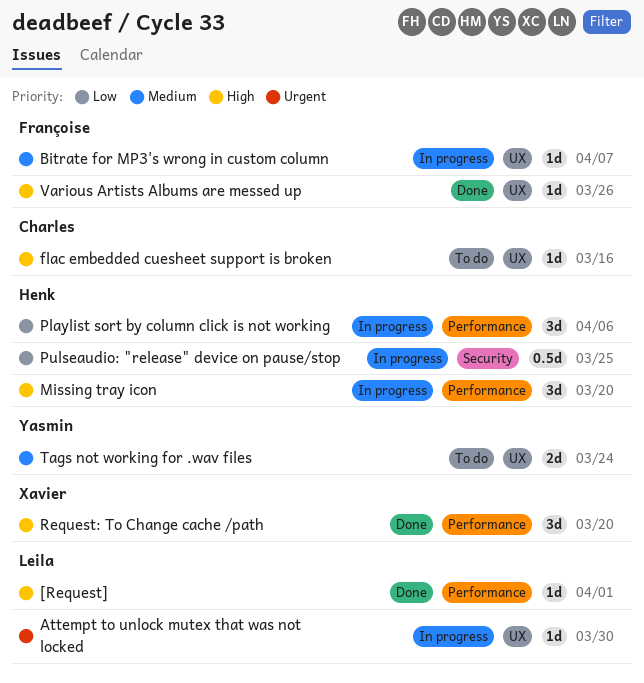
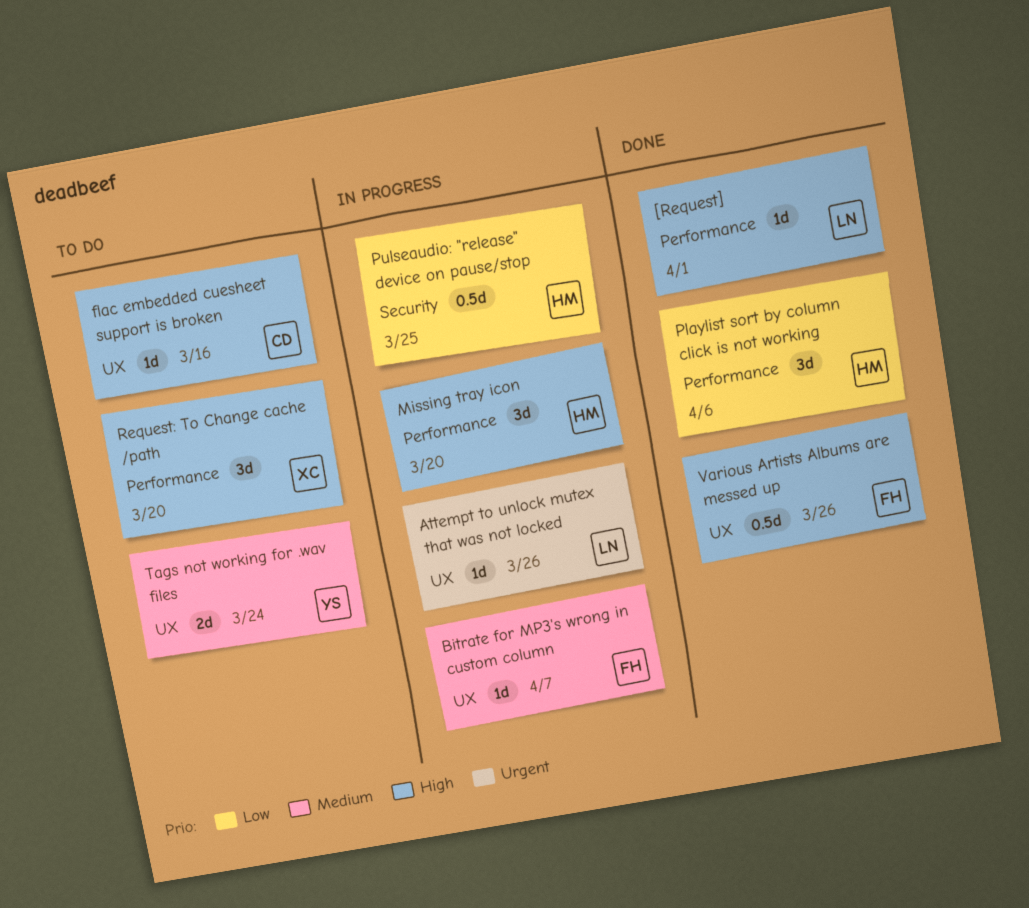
Attempt to unlock mutex that was not locked, due: Mar 30 -> Mar 26
Playlist sort by column click is not working, status: In progress -> Done
Request: To Change cache /path, status: Done -> To do
Various Artists Albums are messed up, estimate: 1d -> 0.5d

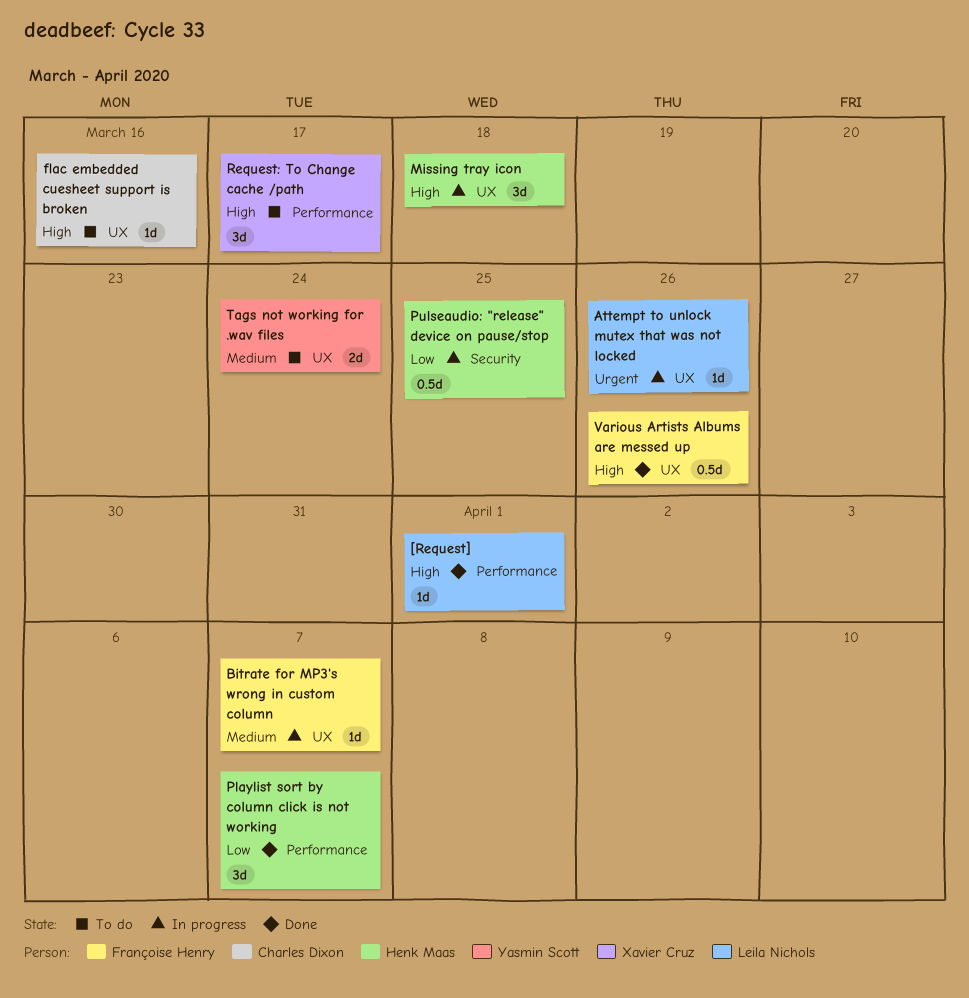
Missing tray icon, label: Performance -> UX
Missing tray icon, due: Mar 20 -> Mar 18
Playlist sort by column click is not working, due: Apr 6 -> Apr 7
Request: To Change cache /path, due: Mar 20 -> Mar 17

